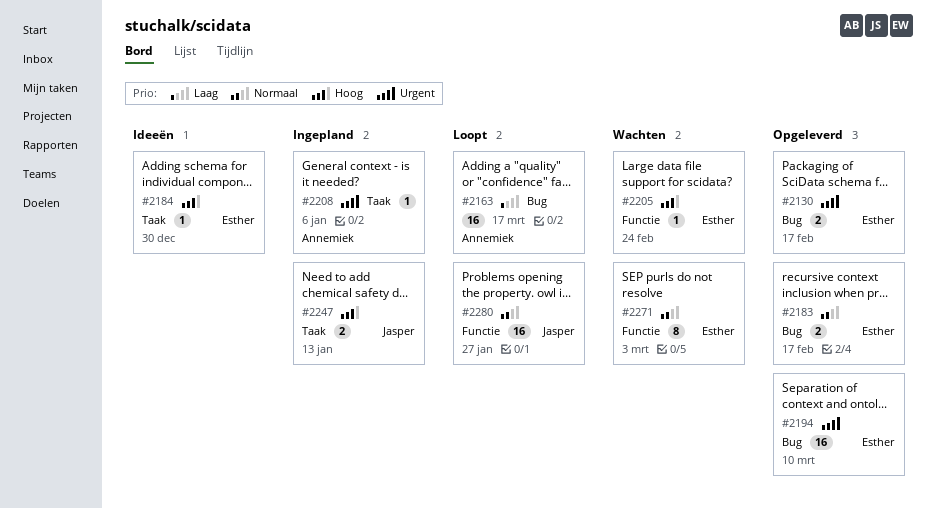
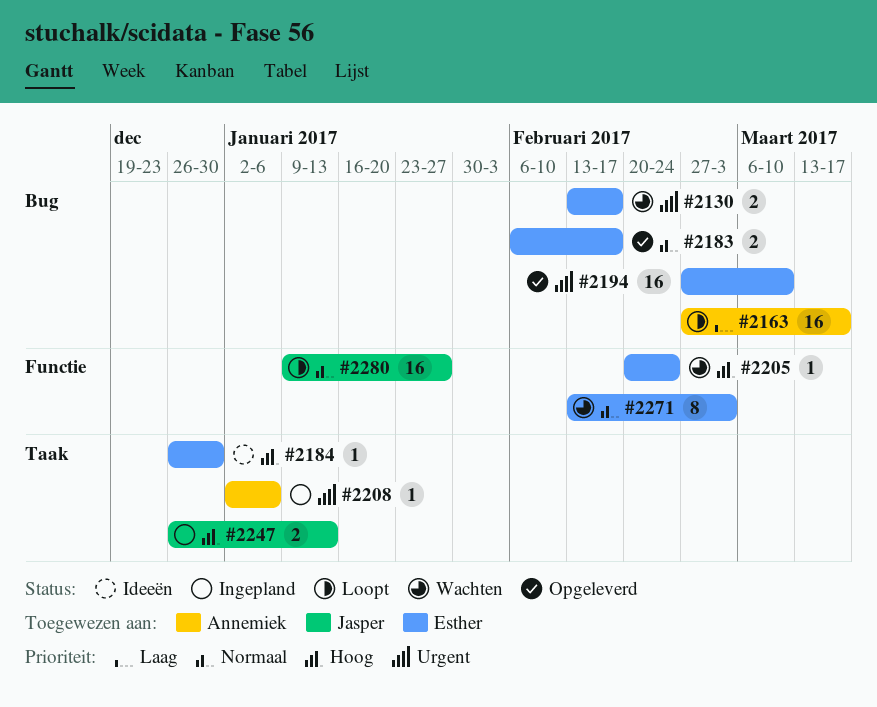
#2130, status: Opgeleverd -> Wachten

